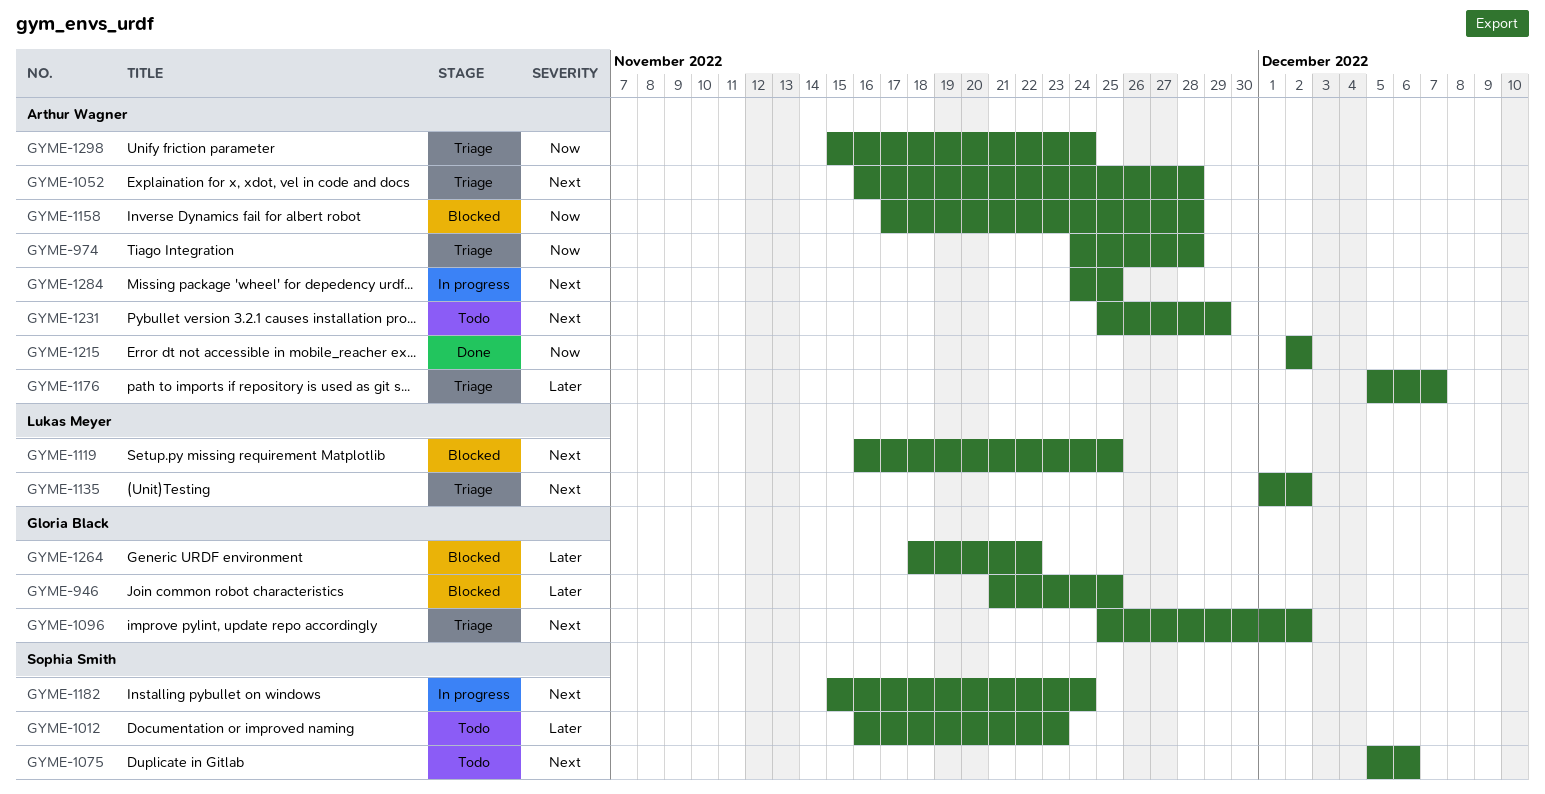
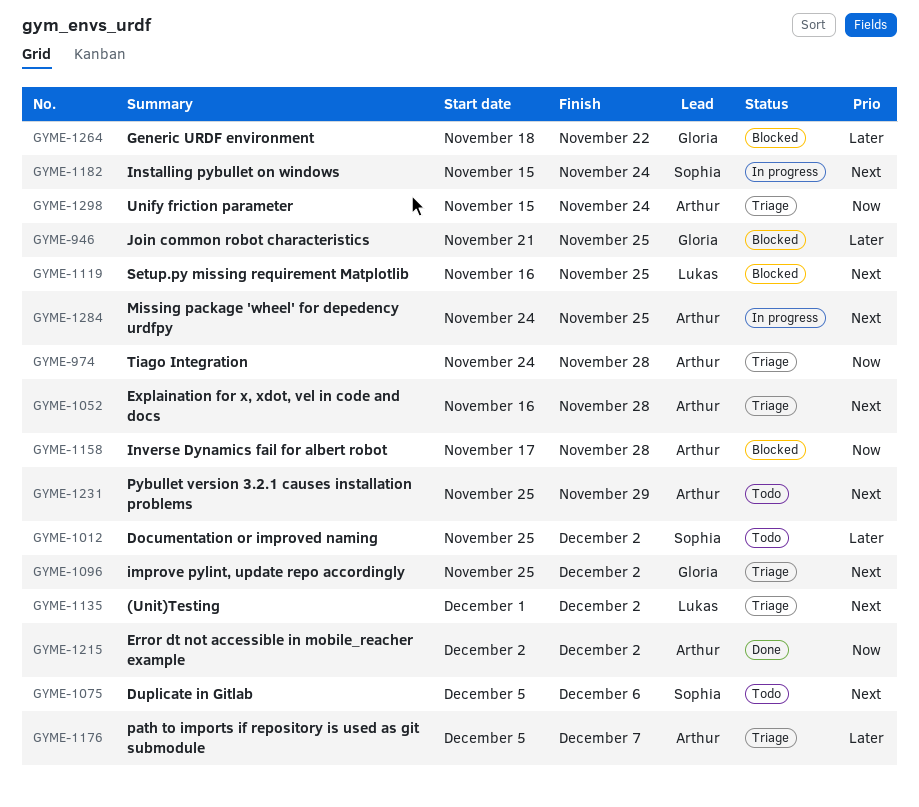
GYME-1012, start: Nov 16 -> Nov 25
GYME-1012, due: Nov 23 -> Dec 2

